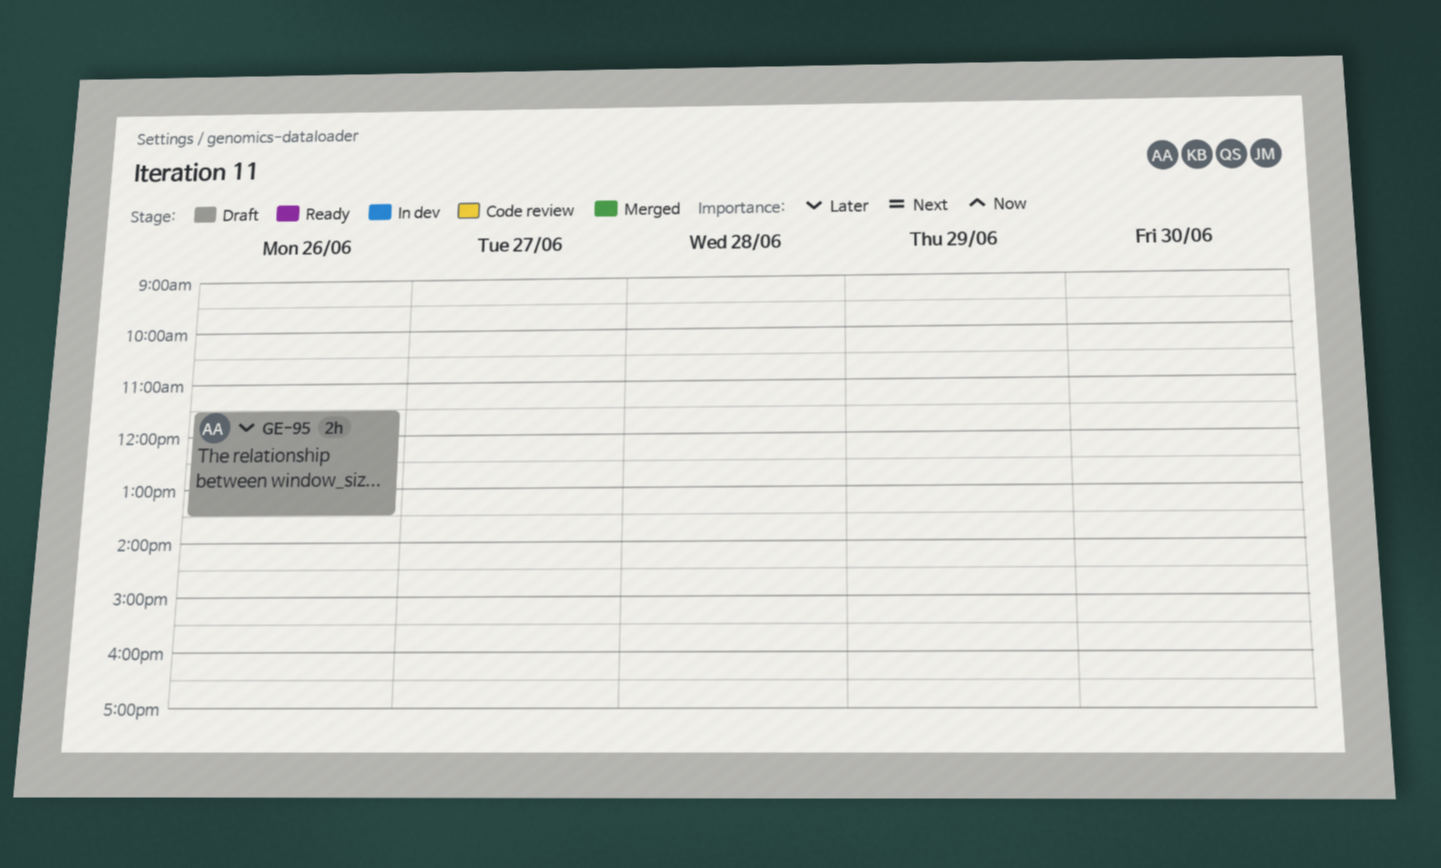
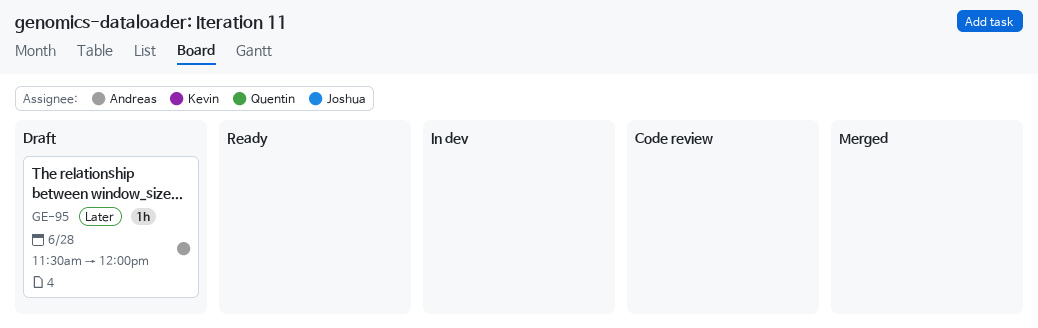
GE-95, estimate: 2h -> 1h
GE-95, day: Jun 26 -> Jun 28
GE-95, ends: 13:30 -> 12:00

